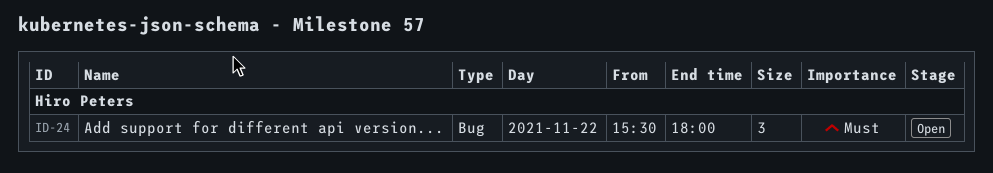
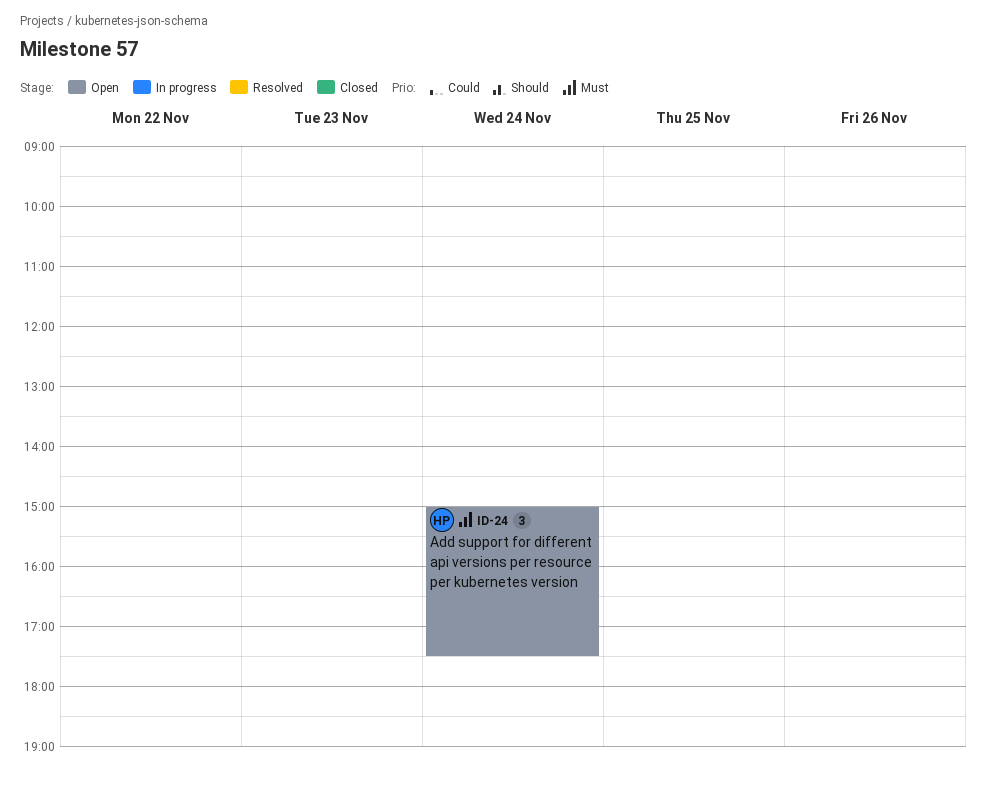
ID-24, day: Nov 22 -> Nov 24
ID-24, begins: 15:30 -> 15:00
ID-24, ends: 18:00 -> 17:30

